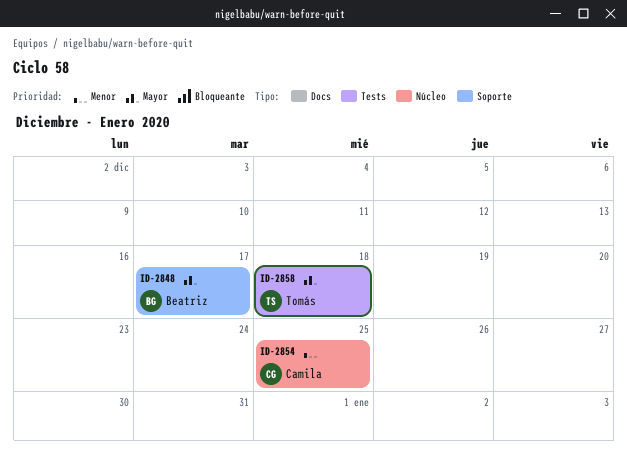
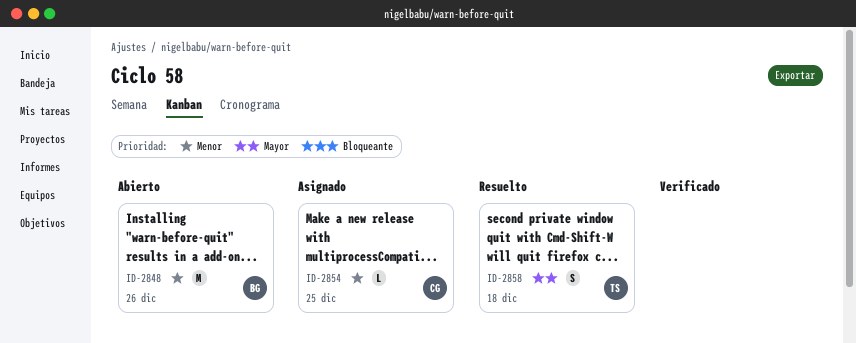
ID-2848, priority: Mayor -> Menor
ID-2848, due: Dec 17 -> Dec 26

